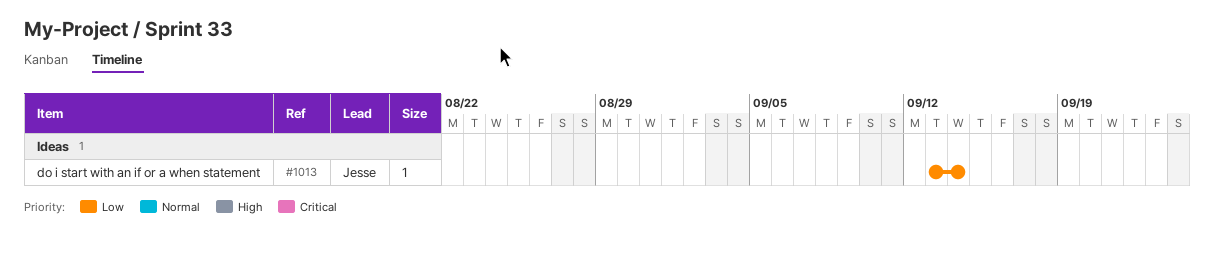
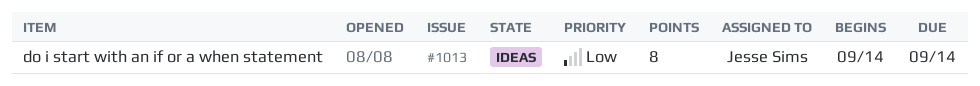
#1013, estimate: 1 -> 8
#1013, start: Sep 13 -> Sep 14

